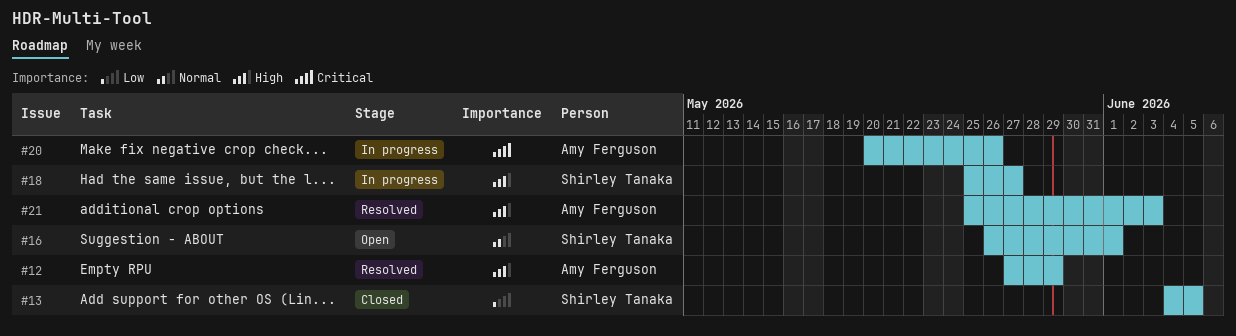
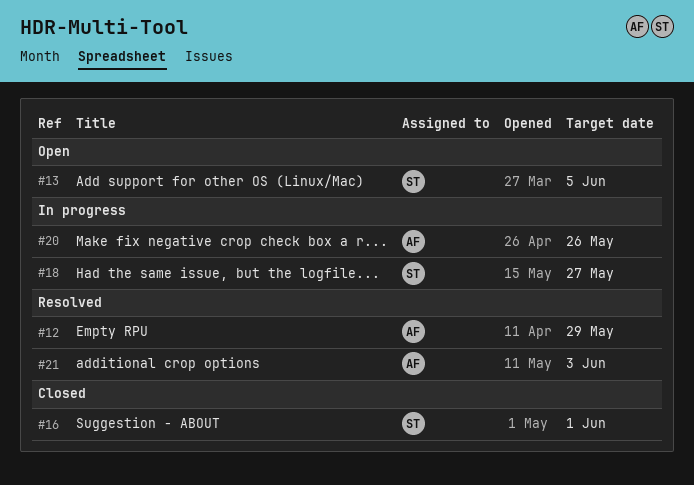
#13, status: Closed -> Open
#16, status: Open -> Closed

